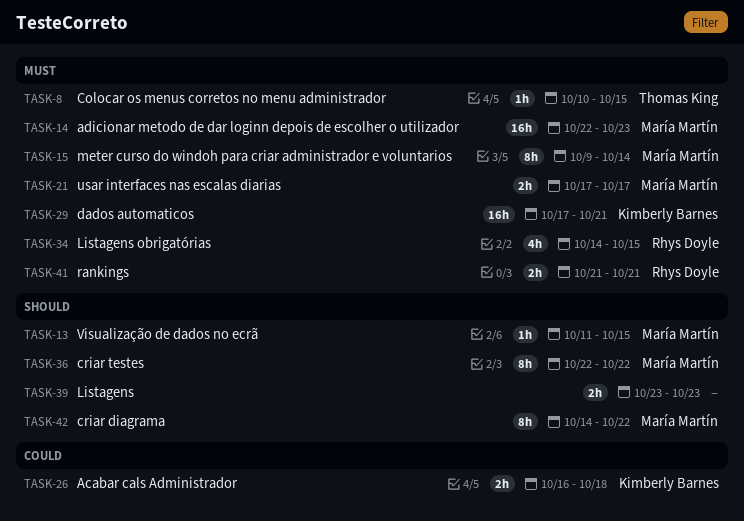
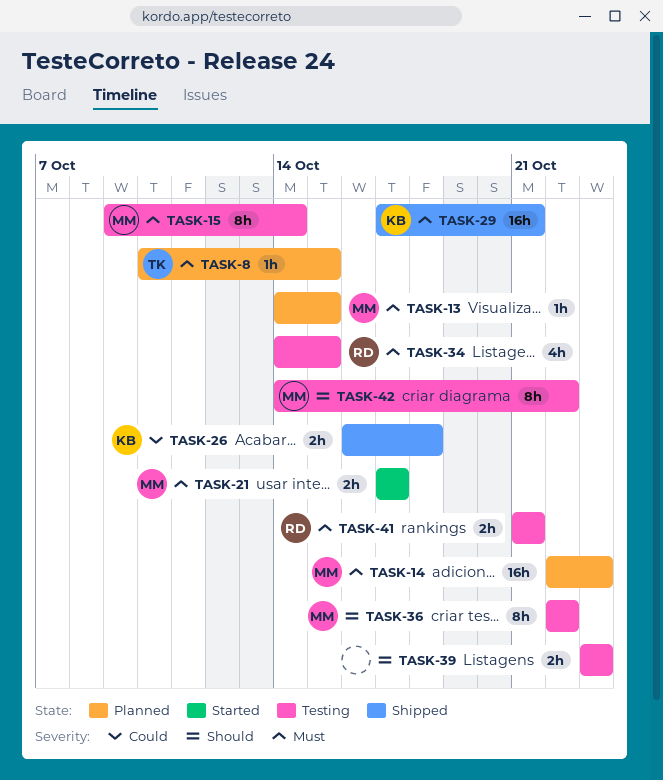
TASK-13, priority: Should -> Must
TASK-13, start: Oct 11 -> Oct 14

